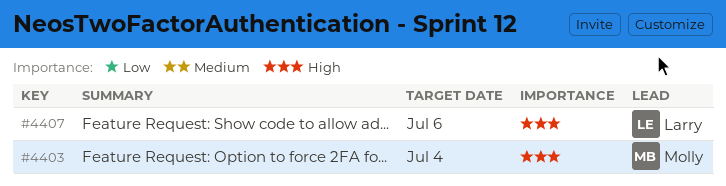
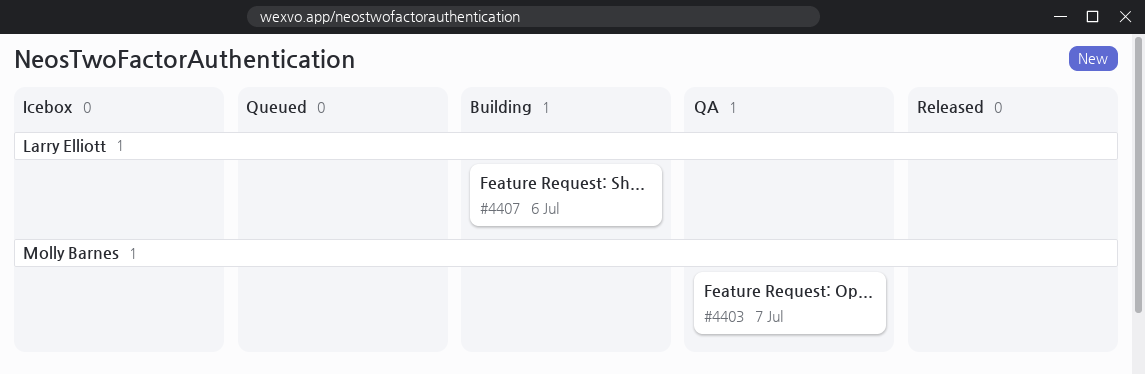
#4403, due: Jul 4 -> Jul 7

